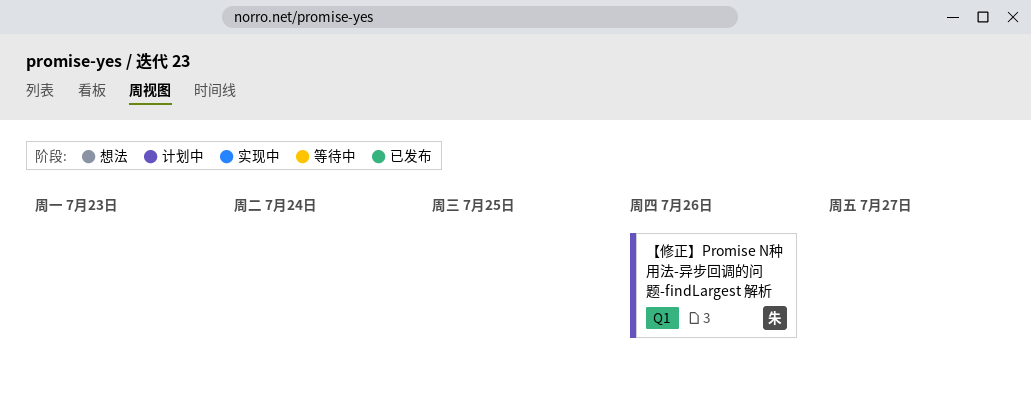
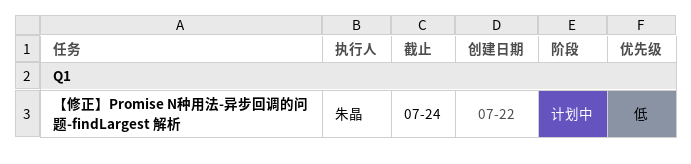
【修正】Promise N种用法-异步回调的问题-findLargest 解析, due: Jul 26 -> Jul 24

